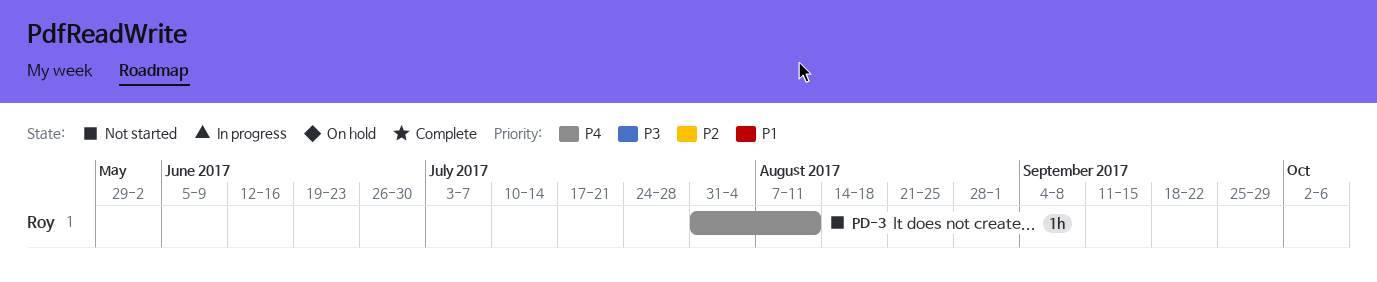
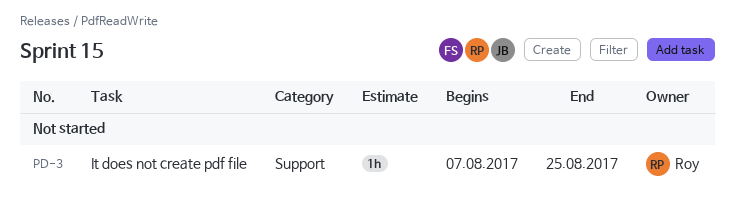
PD-3, start: Jul 31 -> Aug 7
PD-3, due: Aug 11 -> Aug 25

